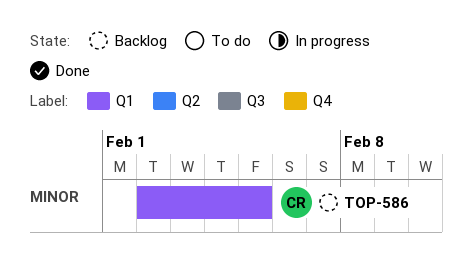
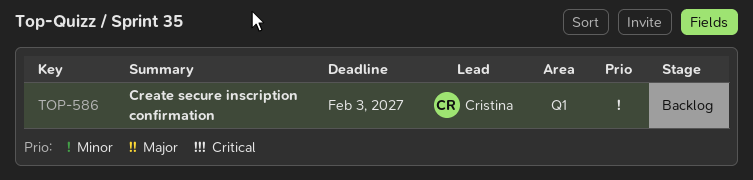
TOP-586, due: Feb 5 -> Feb 3

